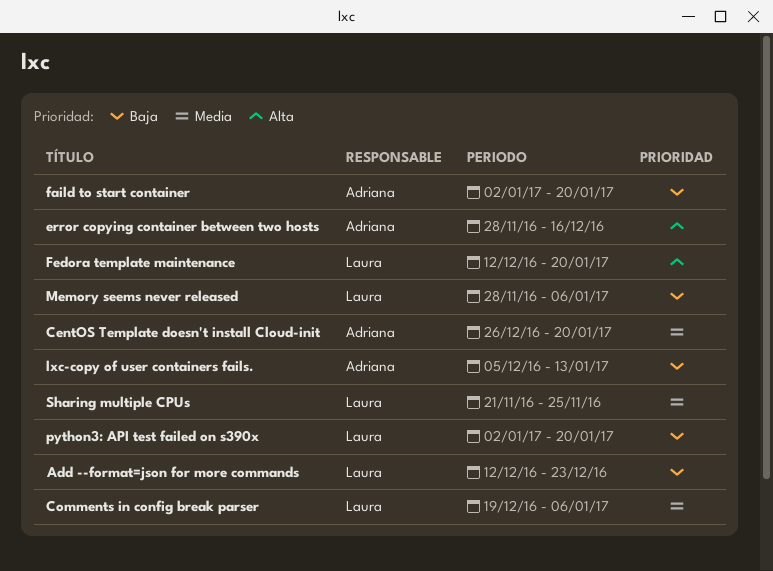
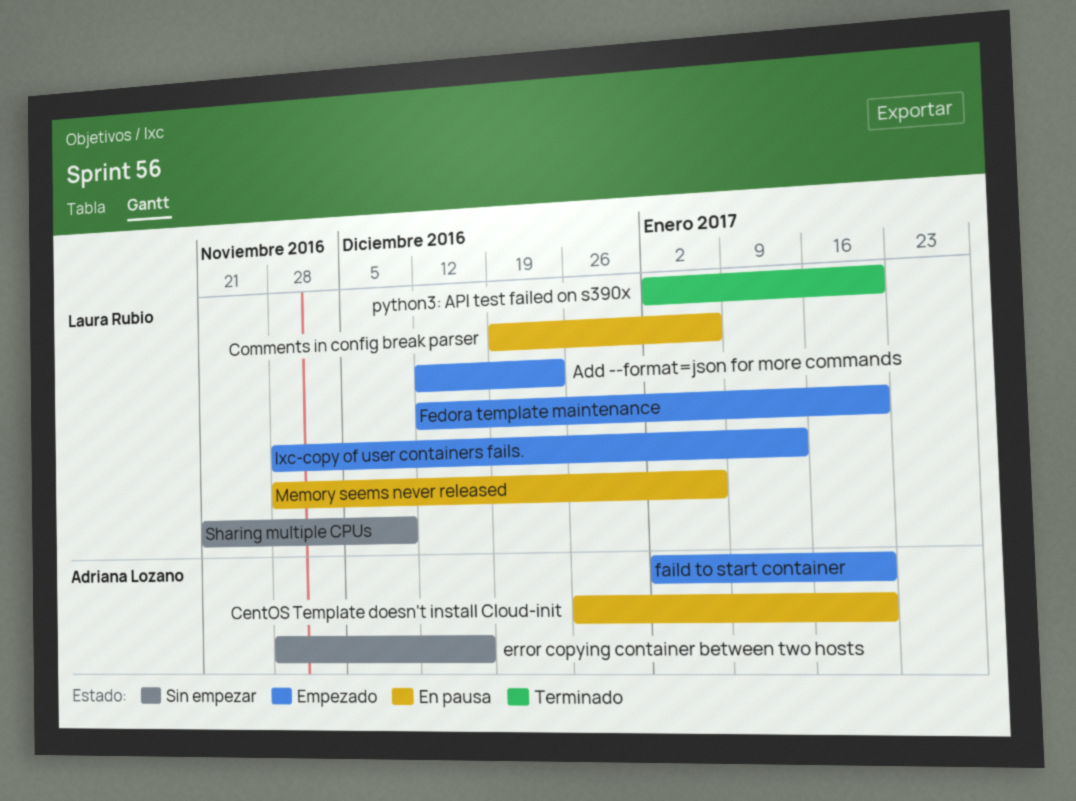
lxc-copy of user containers fails., owner: Adriana Lozano -> Laura Rubio
lxc-copy of user containers fails., start: Dec 5 -> Nov 28
Sharing multiple CPUs, due: Nov 25 -> Dec 9

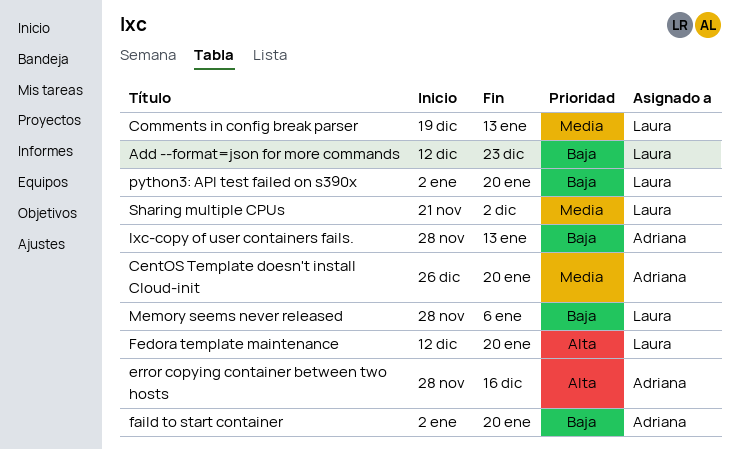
Comments in config break parser, due: Jan 6 -> Jan 13
lxc-copy of user containers fails., owner: Laura Rubio -> Adriana Lozano
Sharing multiple CPUs, due: Dec 9 -> Dec 2

